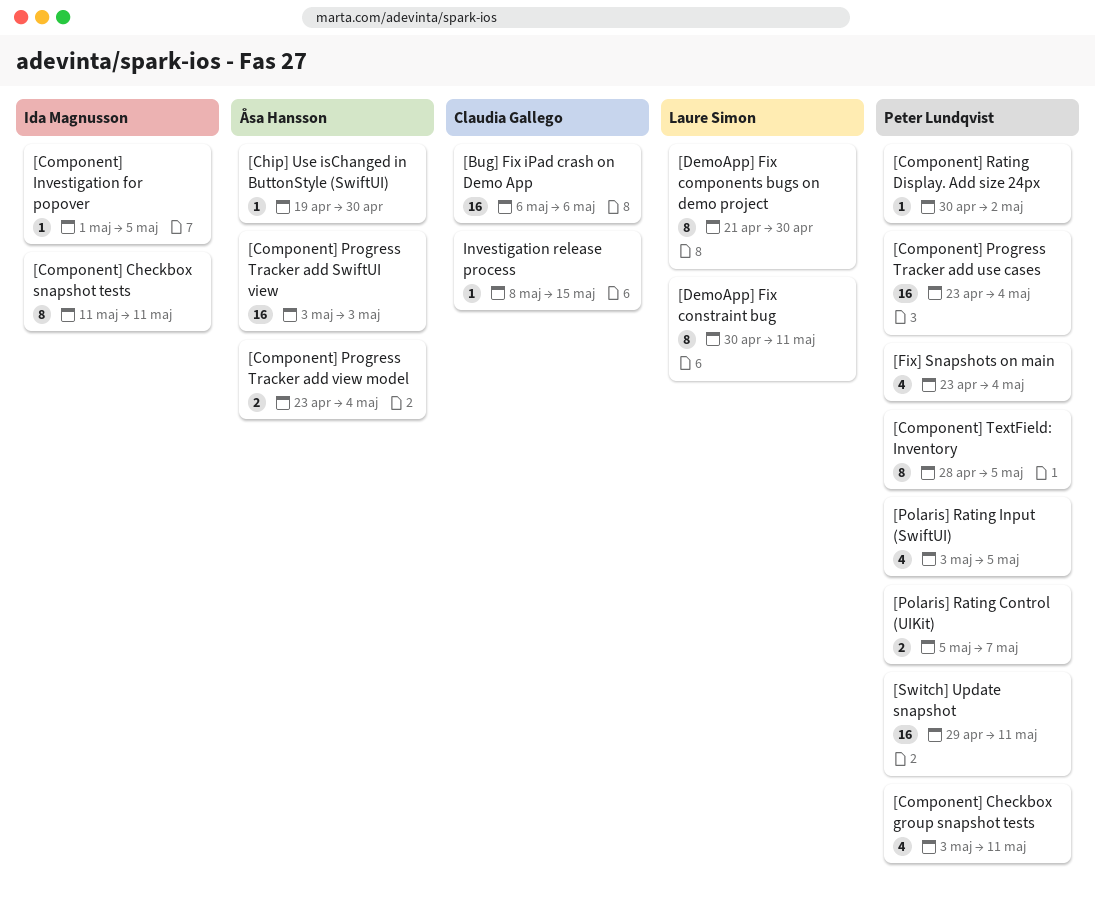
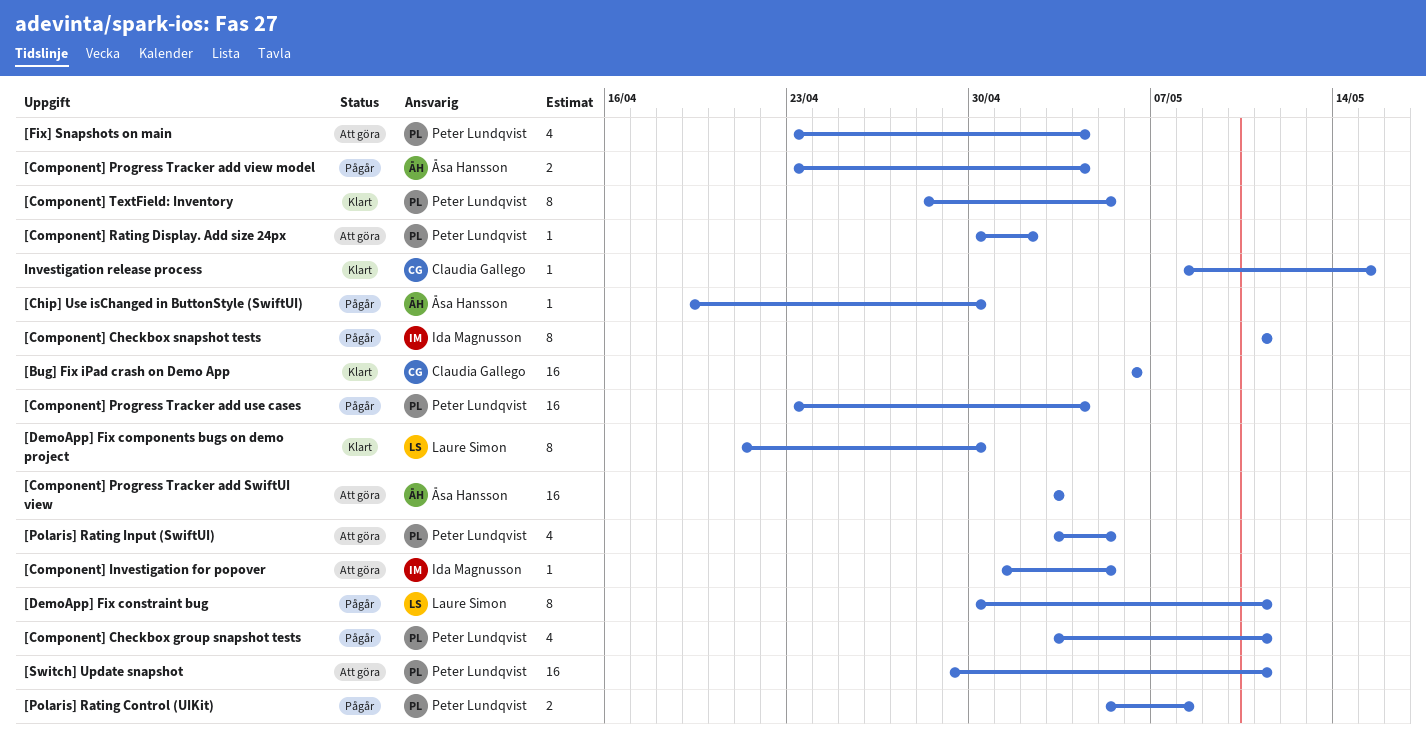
[Polaris] Rating Control (UIKit), due: May 7 -> May 8

